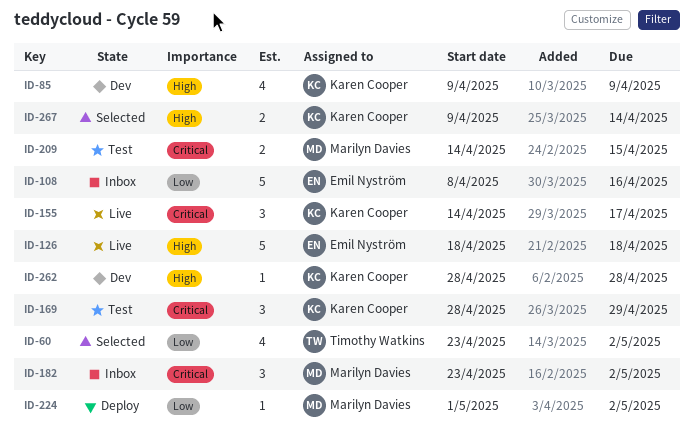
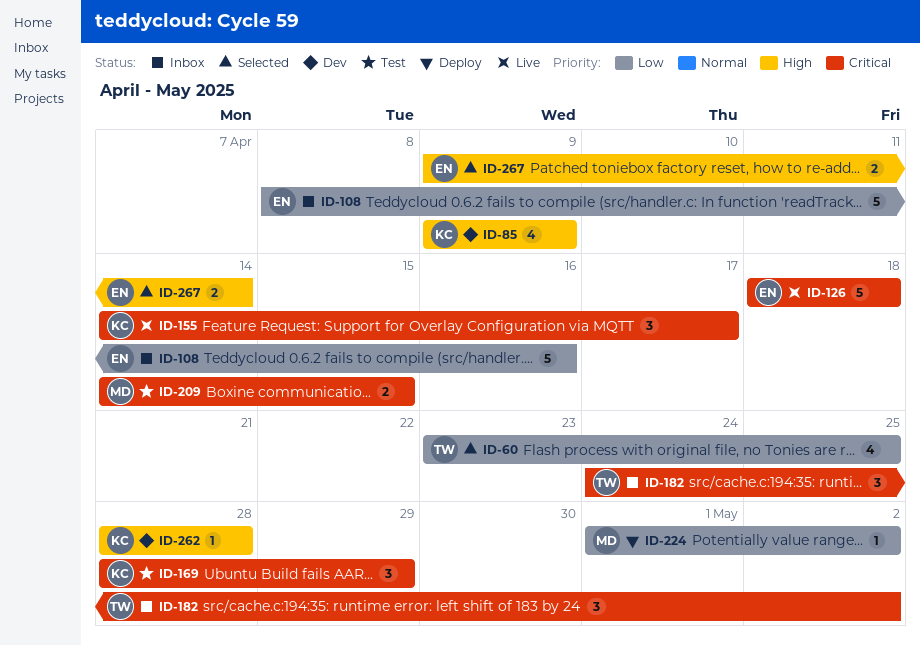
ID-60, due: May 2 -> Apr 25
ID-126, priority: High -> Critical
ID-182, owner: Marilyn Davies -> Timothy Watkins
ID-182, start: Apr 23 -> Apr 24
ID-267, owner: Karen Cooper -> Emil Nyström

